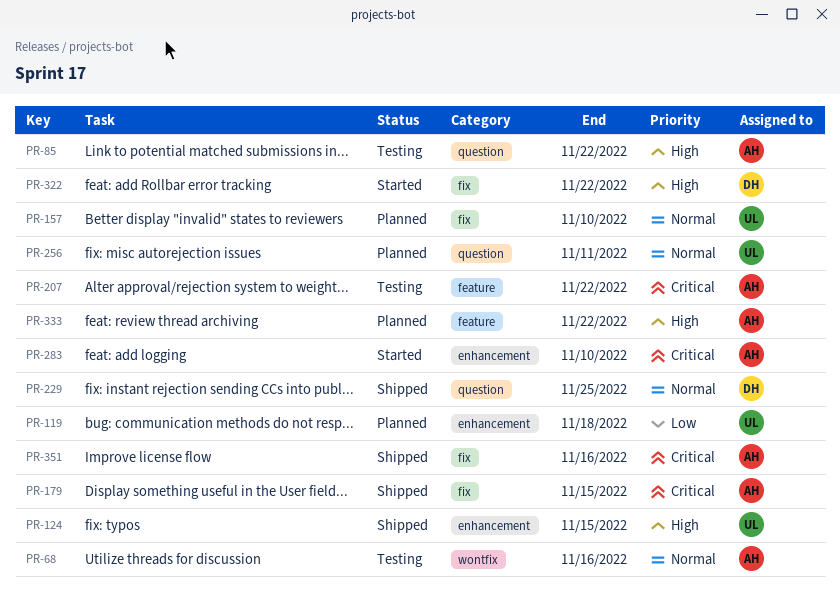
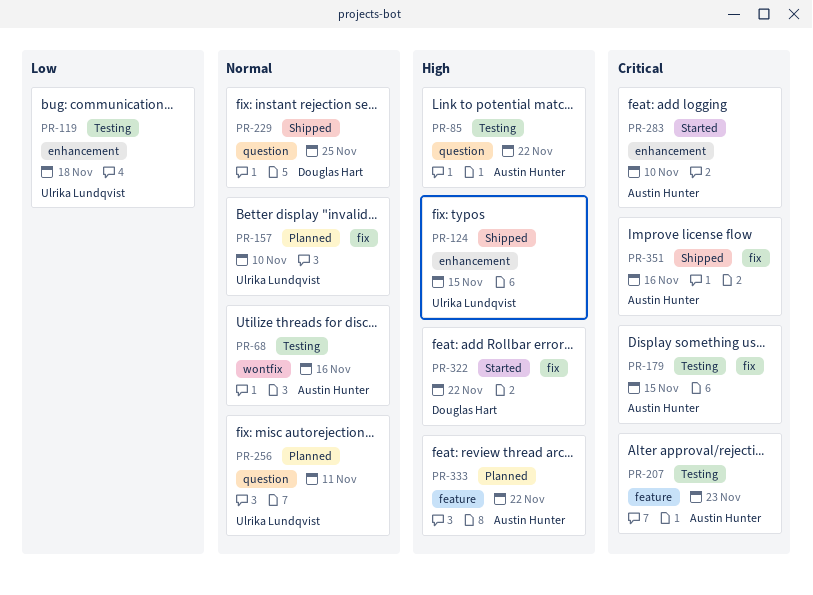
PR-119, status: Planned -> Testing
PR-179, status: Shipped -> Testing
PR-207, due: Nov 22 -> Nov 23

